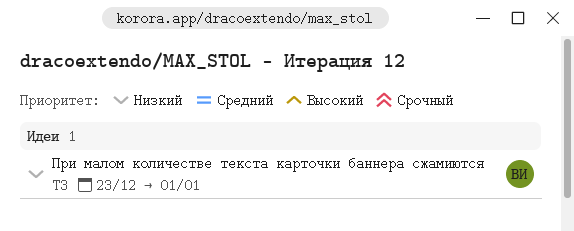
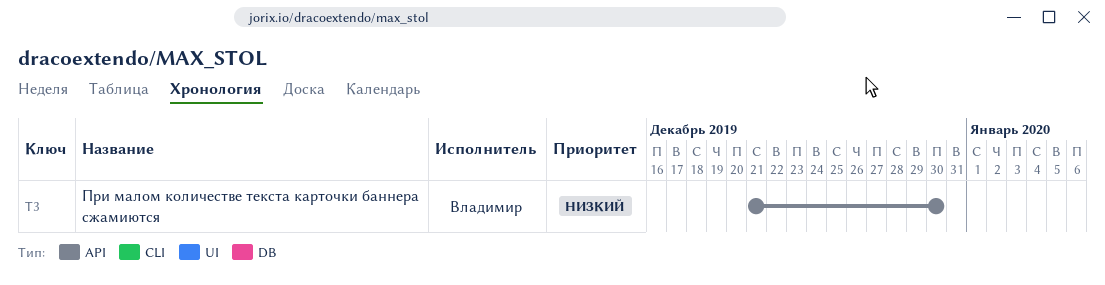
T3, start: Dec 23 -> Dec 21
T3, due: Jan 1 -> Dec 30

